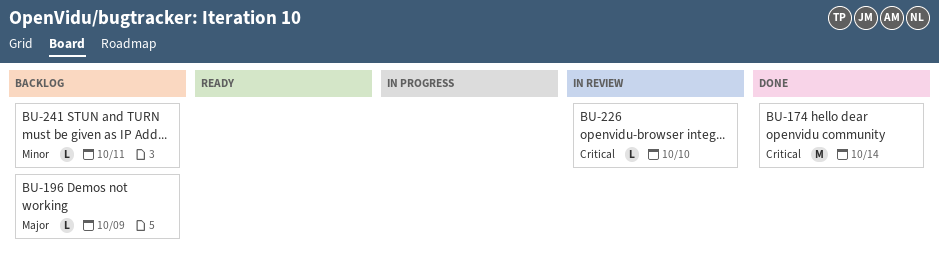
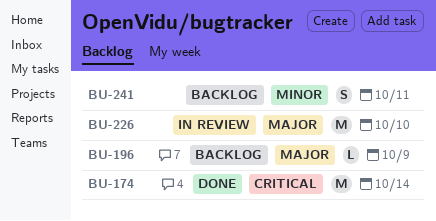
BU-226, priority: Critical -> Major
BU-226, estimate: L -> M
BU-241, estimate: L -> S

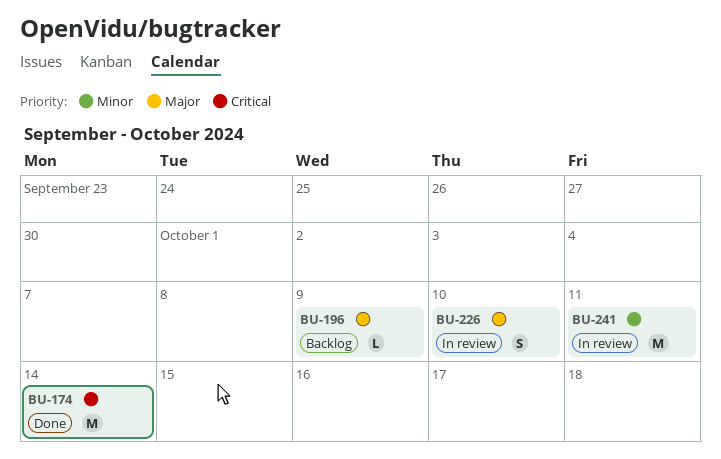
BU-226, estimate: M -> S
BU-241, status: Backlog -> In review
BU-241, estimate: S -> M

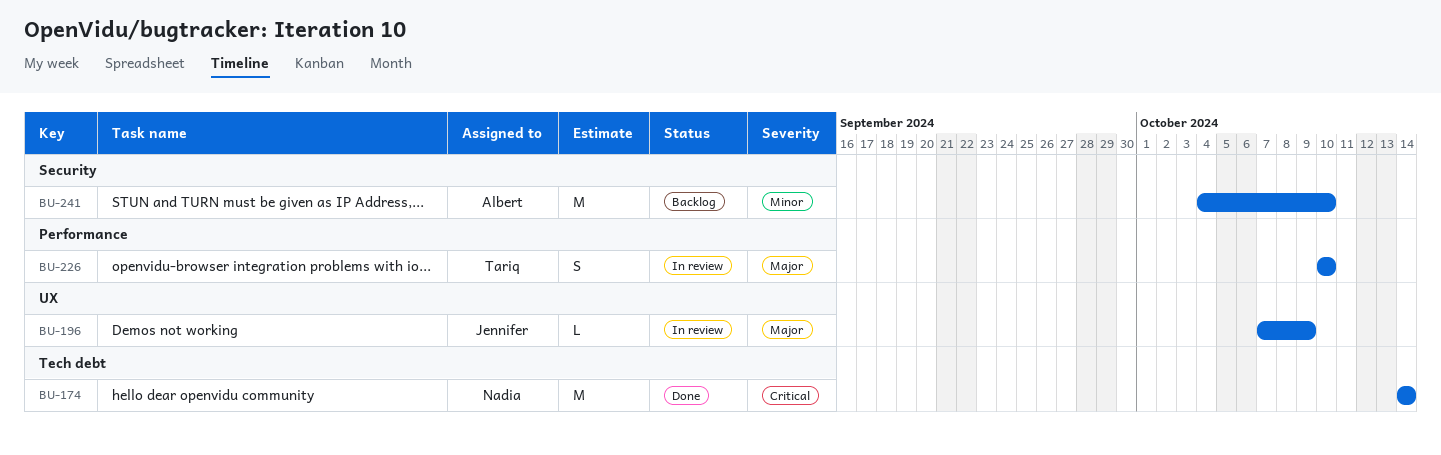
BU-196, status: Backlog -> In review
BU-241, status: In review -> Backlog
BU-241, due: Oct 11 -> Oct 10

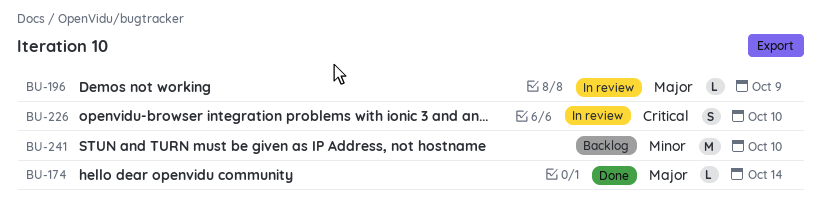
BU-174, priority: Critical -> Major
BU-174, estimate: M -> L
BU-226, priority: Major -> Critical

